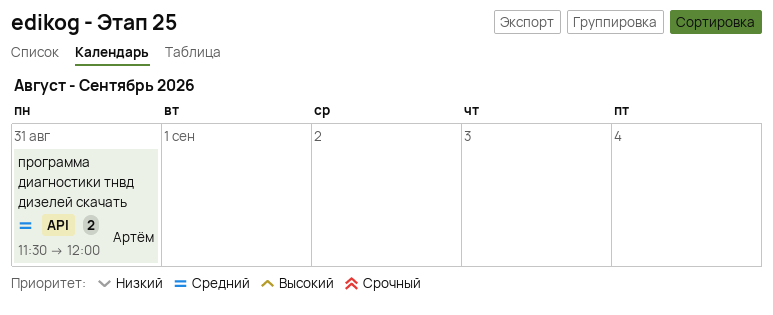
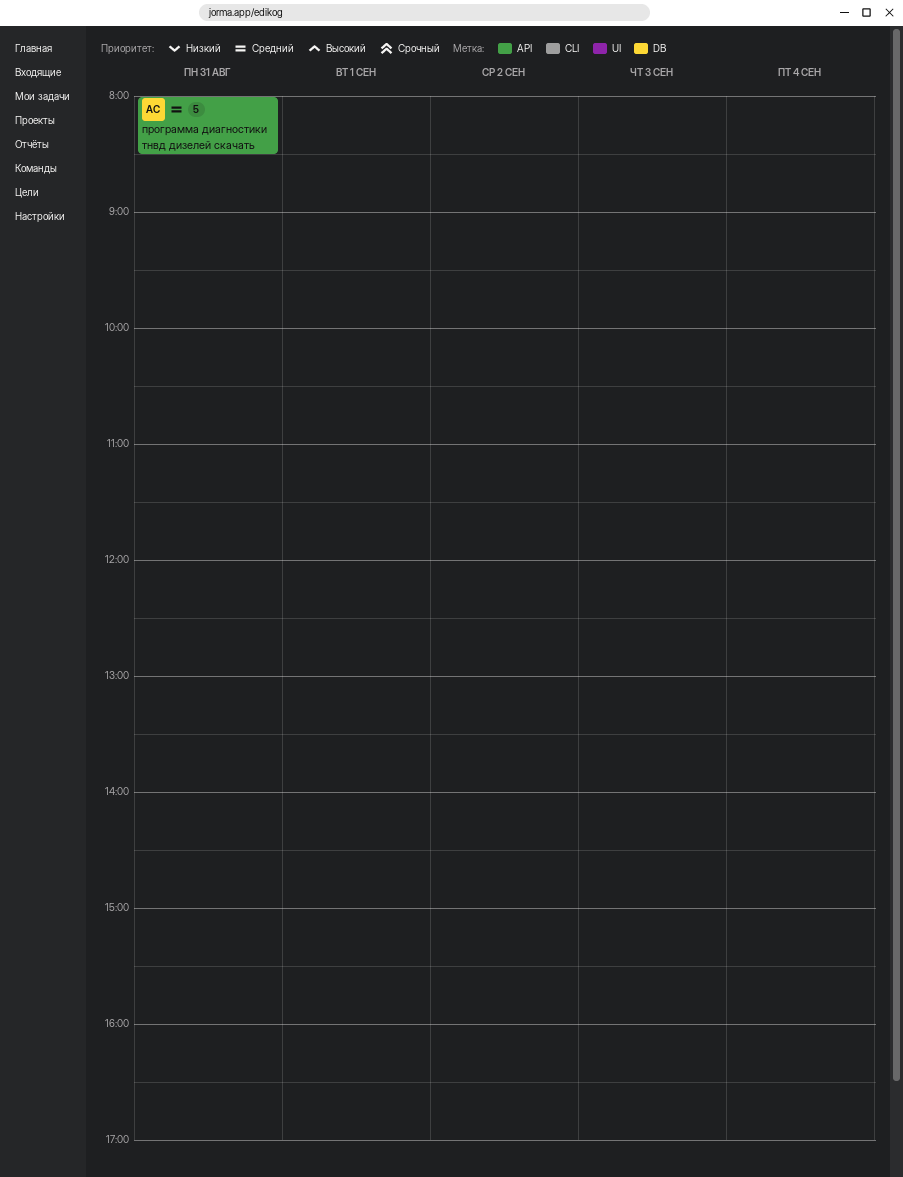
программа диагностики тнвд дизелей скачать, estimate: 2 -> 5
программа диагностики тнвд дизелей скачать, begins: 11:30 -> 08:00
программа диагностики тнвд дизелей скачать, ends: 12:00 -> 08:30

